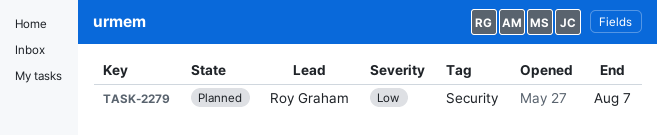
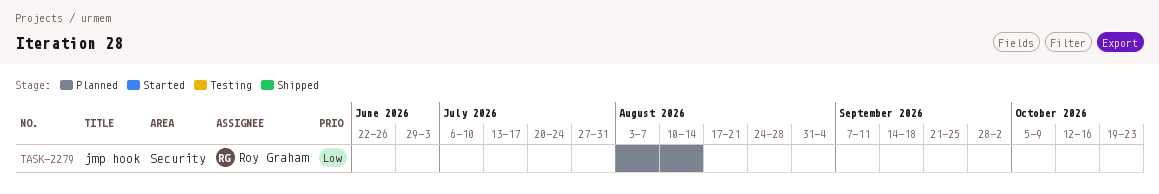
TASK-2279, due: Aug 7 -> Aug 14

